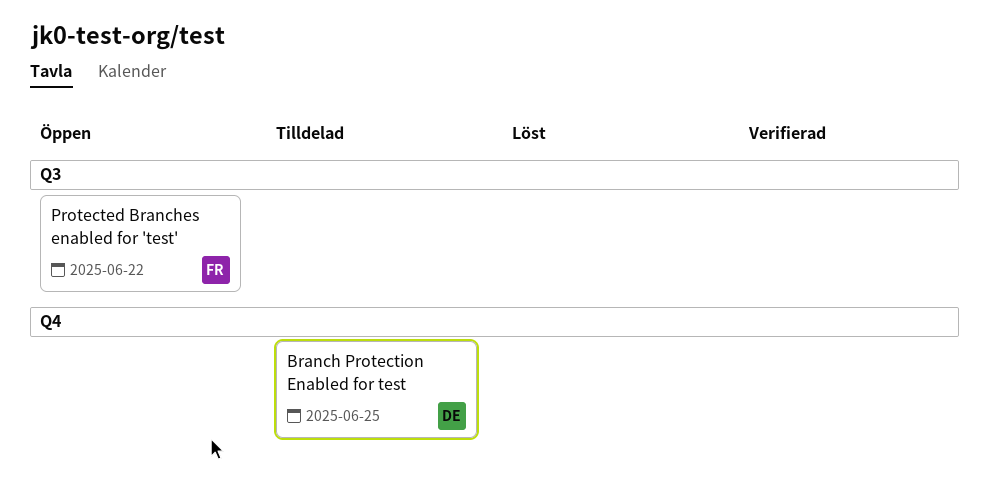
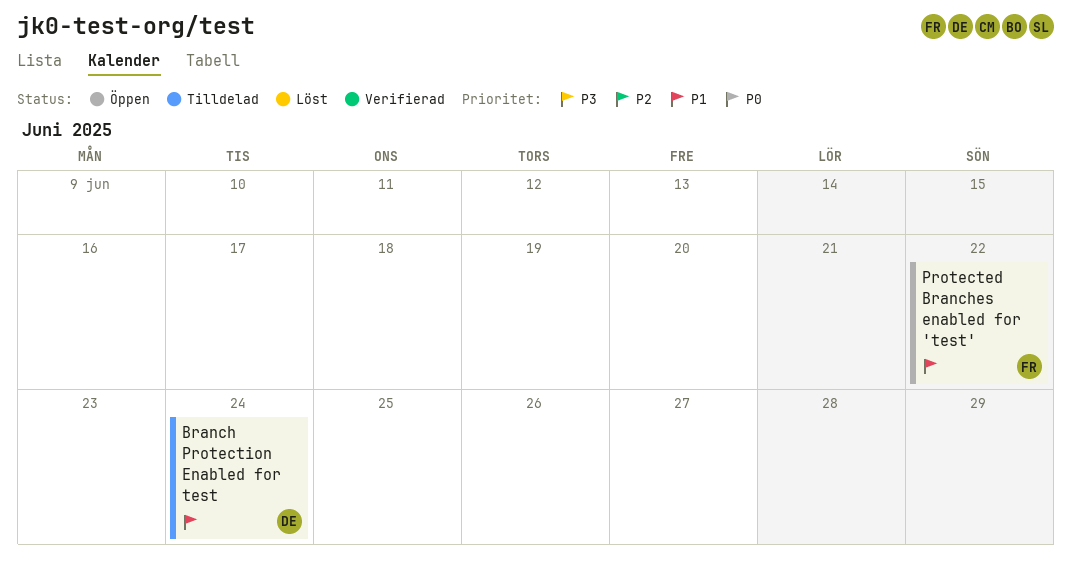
Branch Protection Enabled for test, due: Jun 25 -> Jun 24

